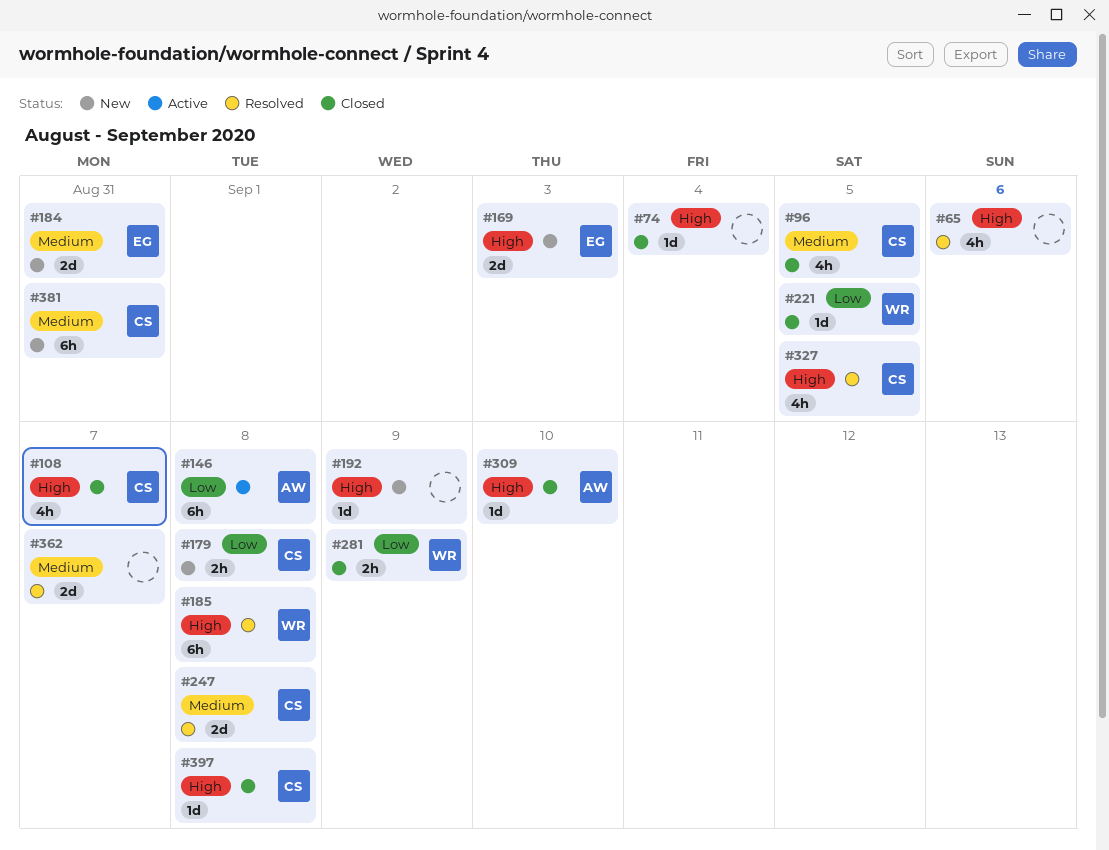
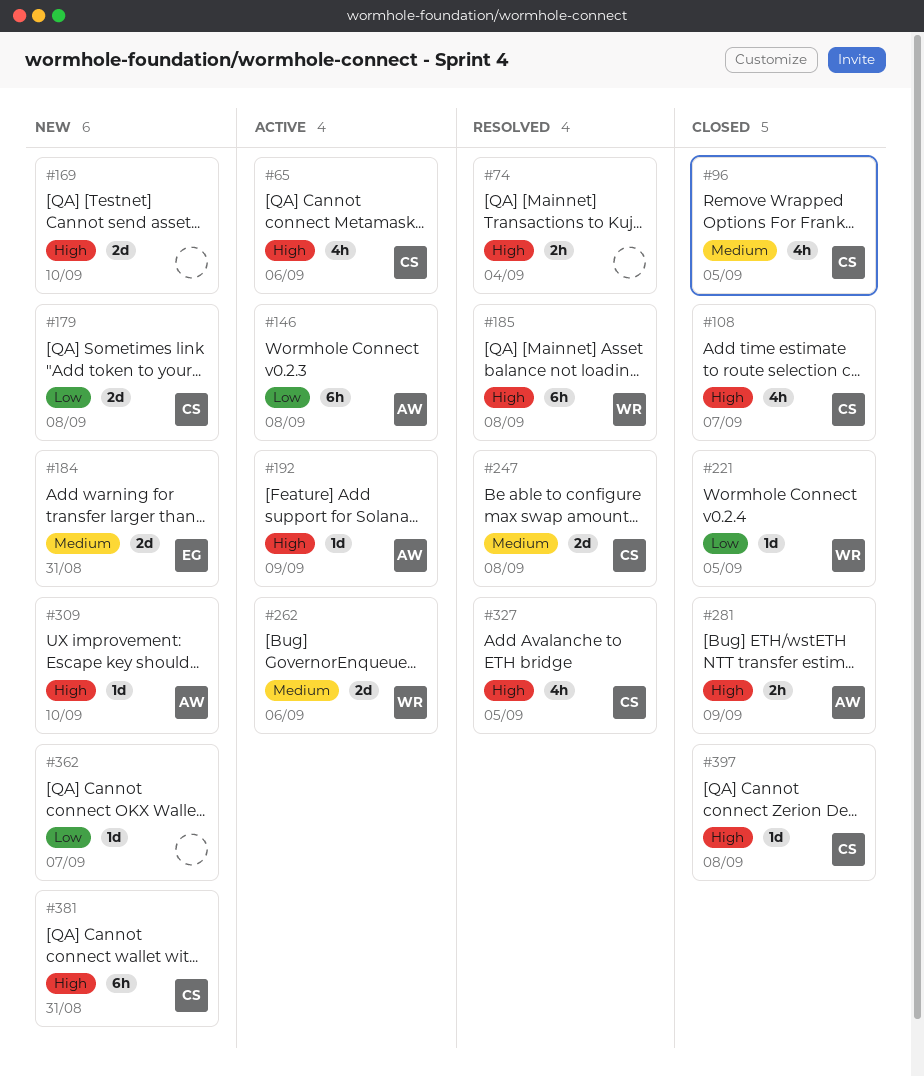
#65, status: Resolved -> Active
#65, owner: none -> CS
#74, status: Closed -> Resolved
#74, estimate: 1d -> 2h
#169, owner: EG -> none
#169, due: Sep 3 -> Sep 10
#179, estimate: 2h -> 2d
#192, status: New -> Active
#192, owner: none -> AW
#262: none -> present
#281, owner: WR -> AW
#281, priority: Low -> High
#309, status: Closed -> New
#362, status: Resolved -> New
#362, priority: Medium -> Low
#362, estimate: 2d -> 1d
#381, priority: Medium -> High

